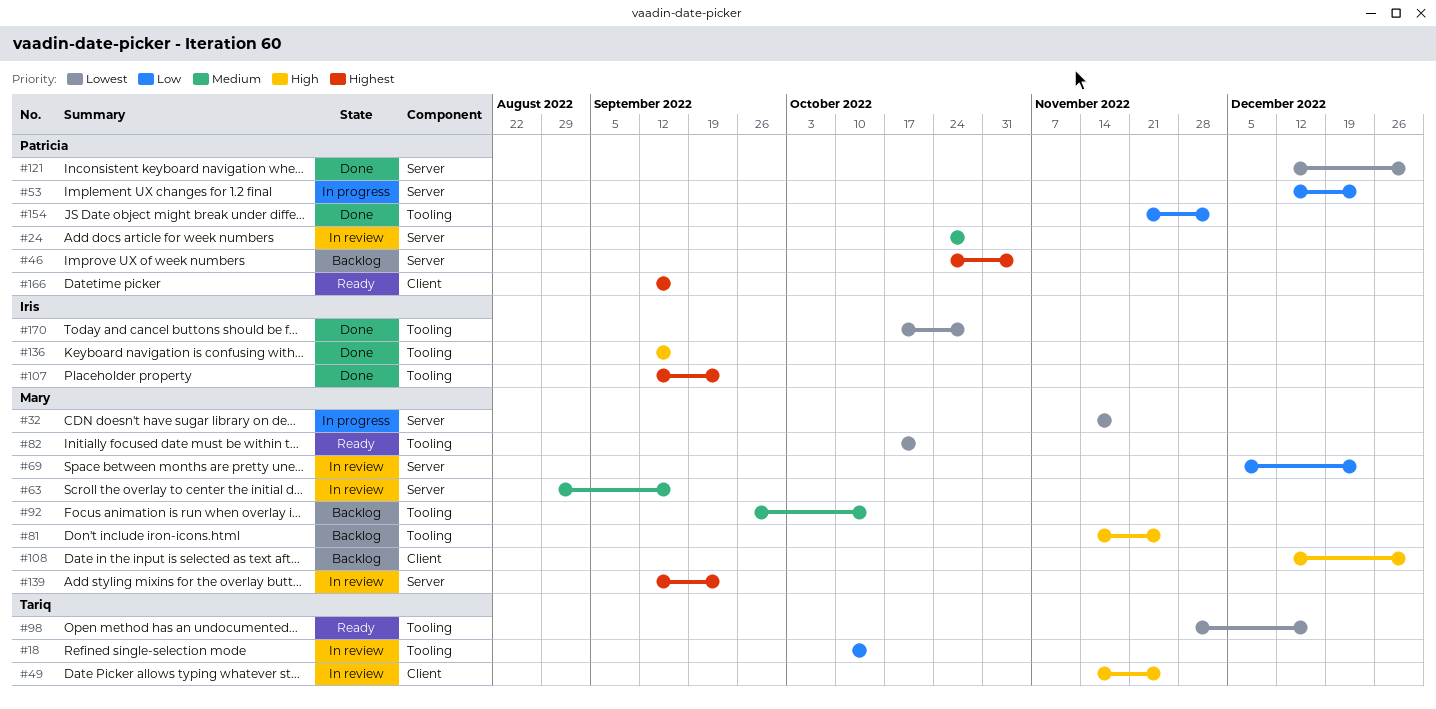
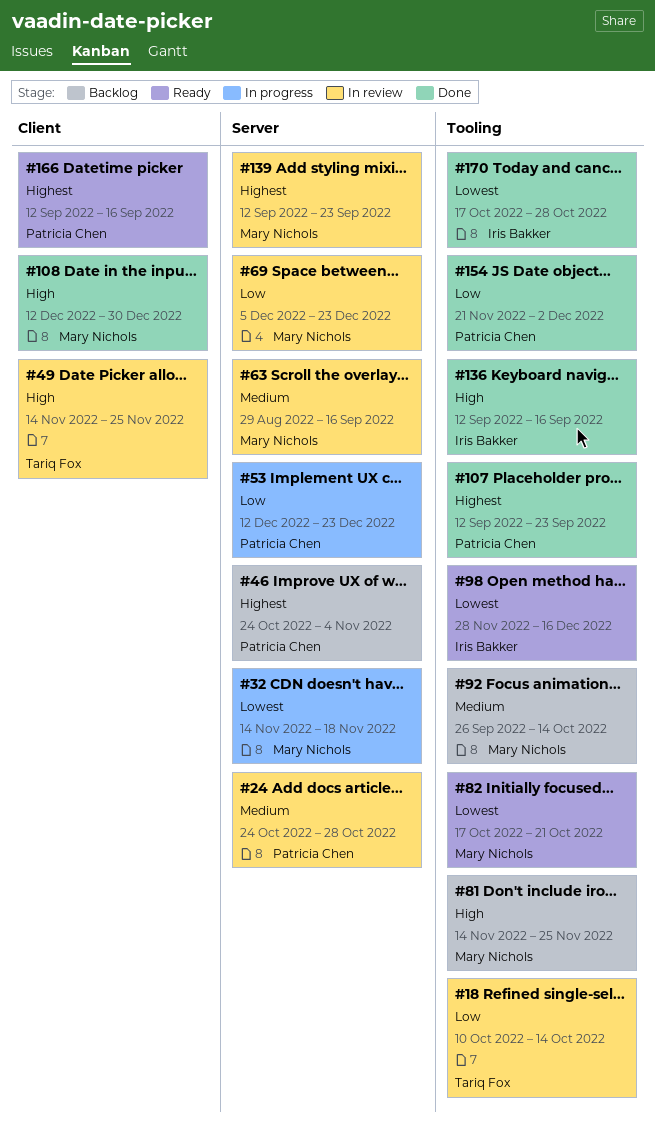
#98, owner: Tariq Fox -> Iris Bakker
#107, owner: Iris Bakker -> Patricia Chen
#108, status: Backlog -> Done
#121: present -> none

